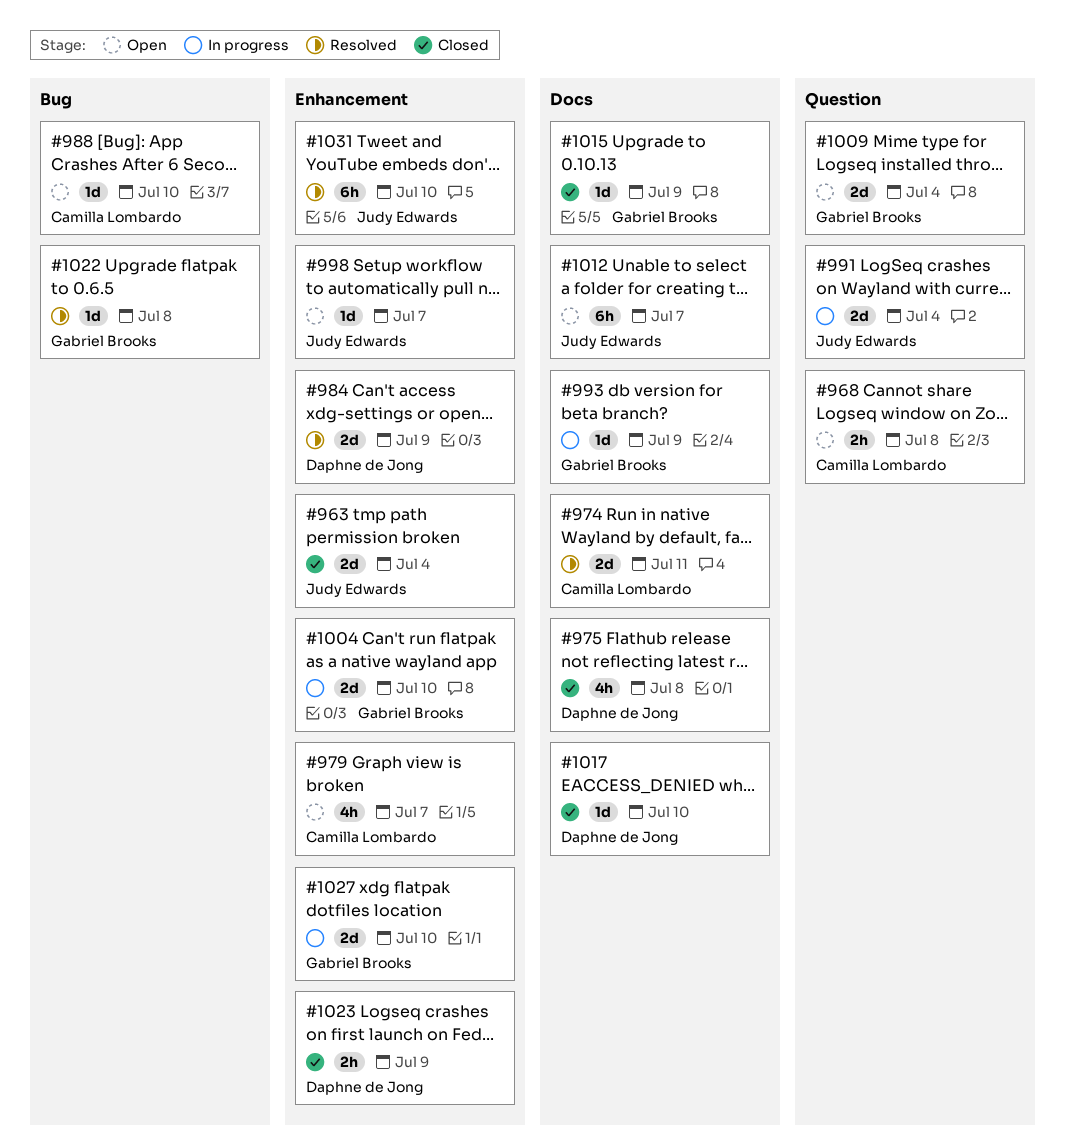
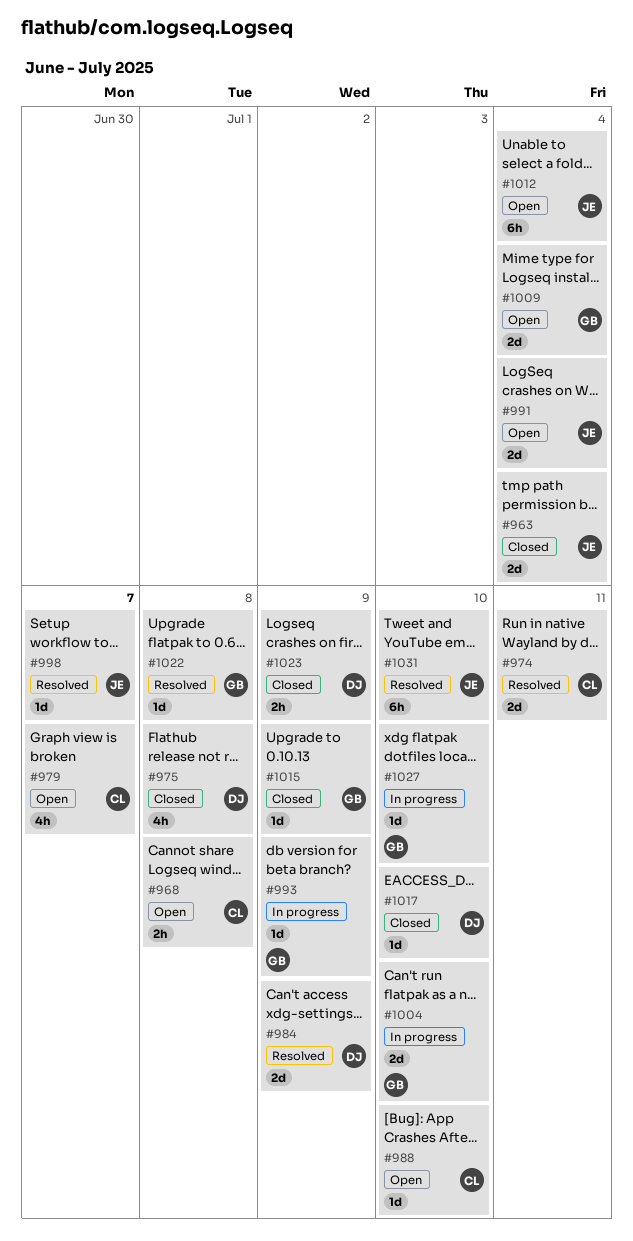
#991, status: In progress -> Open
#998, status: Open -> Resolved
#1012, due: Jul 7 -> Jul 4
#1027, estimate: 2d -> 1d

